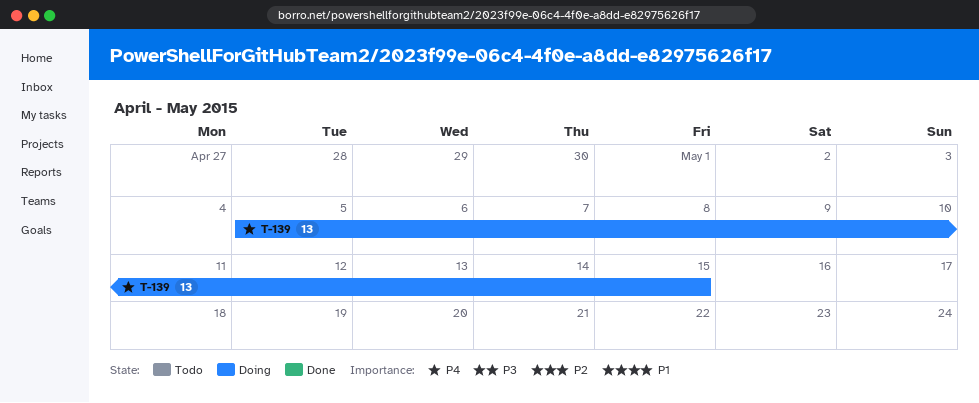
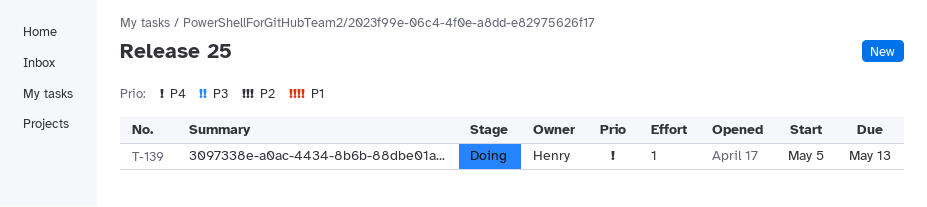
T-139, estimate: 13 -> 1
T-139, due: May 15 -> May 13

